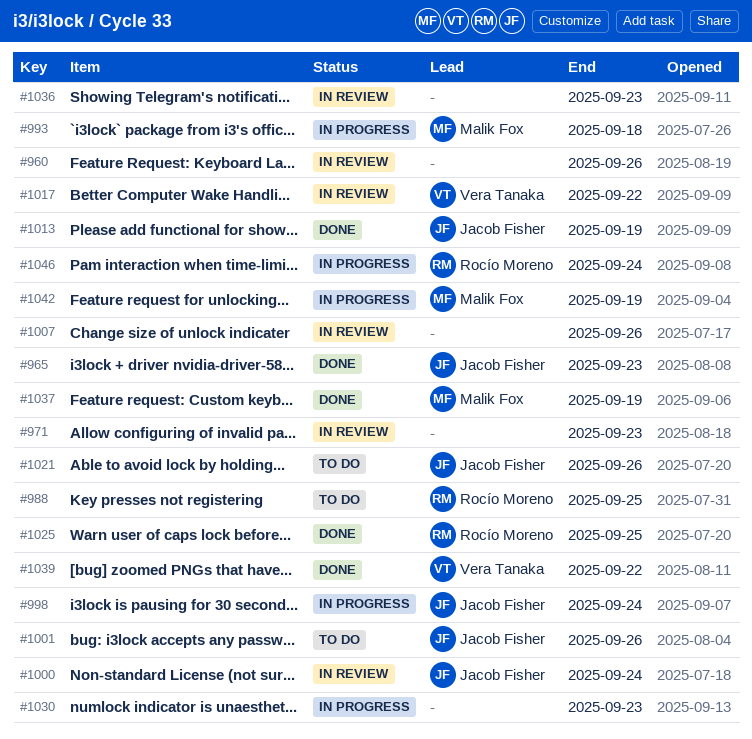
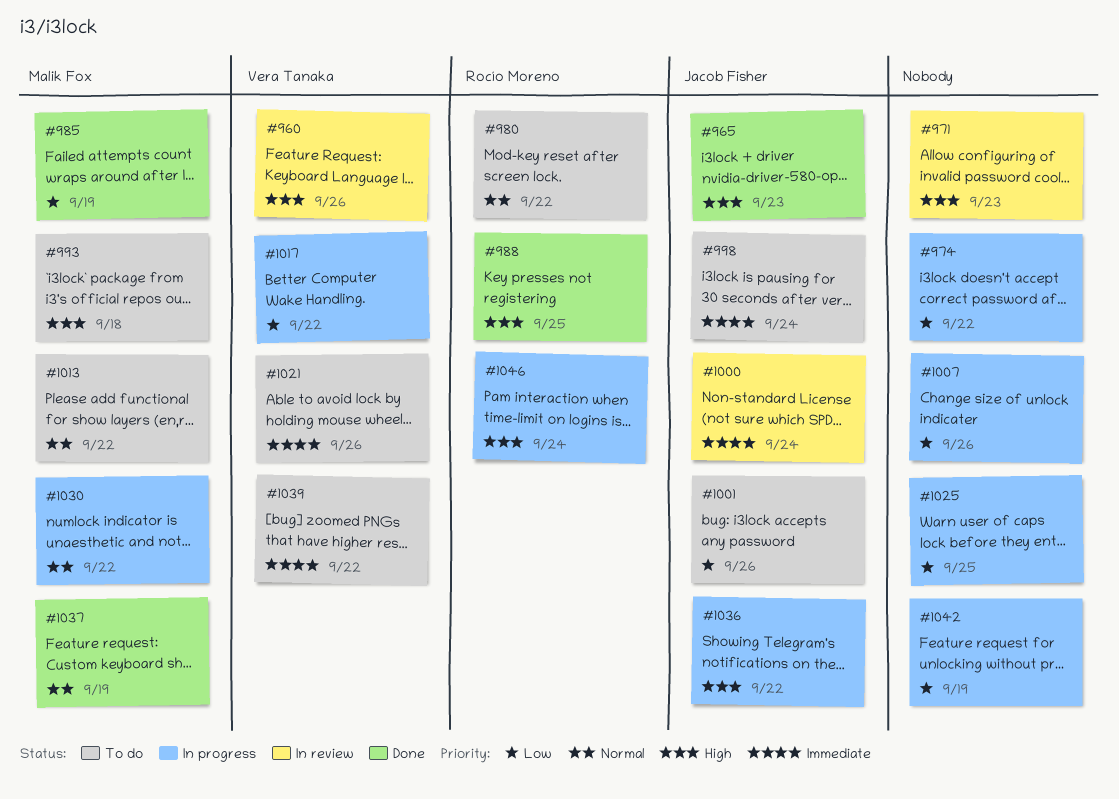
#960, owner: none -> Vera Tanaka
#974: none -> present
#980: none -> present
#985: none -> present
#988, status: To do -> Done
#993, status: In progress -> To do
#998, status: In progress -> To do
#1007, status: In review -> In progress
#1013, status: Done -> To do
#1013, owner: Jacob Fisher -> Malik Fox
#1013, due: Sep 19 -> Sep 22
#1017, status: In review -> In progress
#1021, owner: Jacob Fisher -> Vera Tanaka
#1025, status: Done -> In progress
#1025, owner: Rocío Moreno -> none
#1030, owner: none -> Malik Fox
#1030, due: Sep 23 -> Sep 22
#1036, status: In review -> In progress
#1036, owner: none -> Jacob Fisher
#1036, due: Sep 23 -> Sep 22
#1039, status: Done -> To do
#1042, owner: Malik Fox -> none

